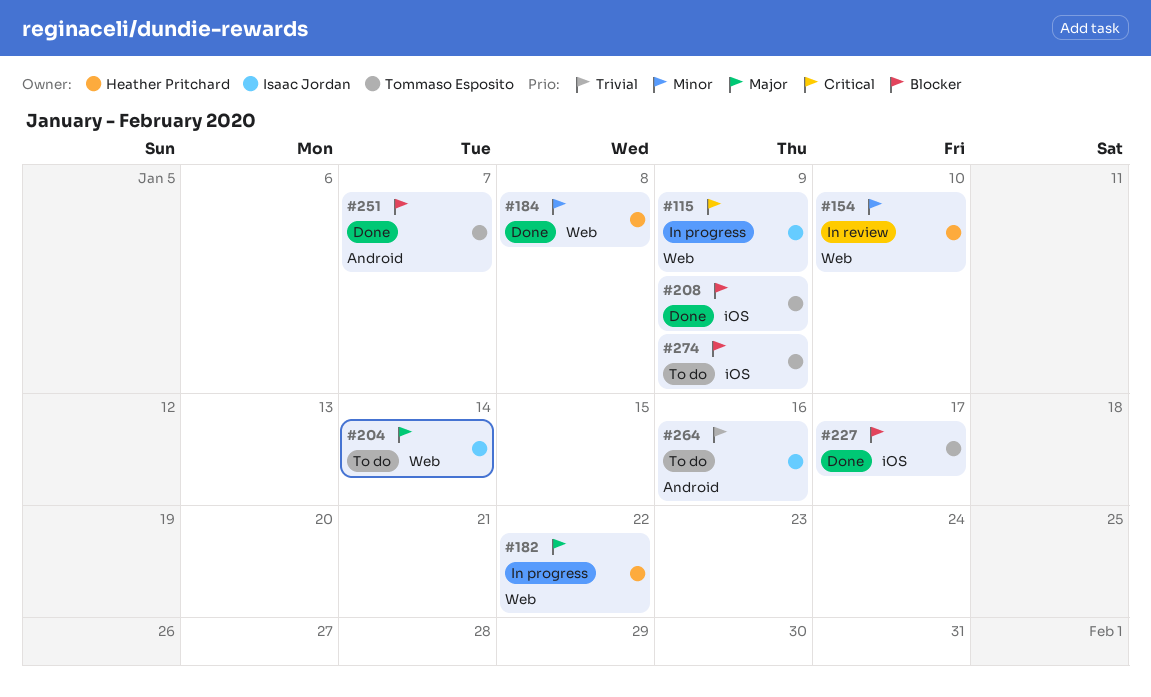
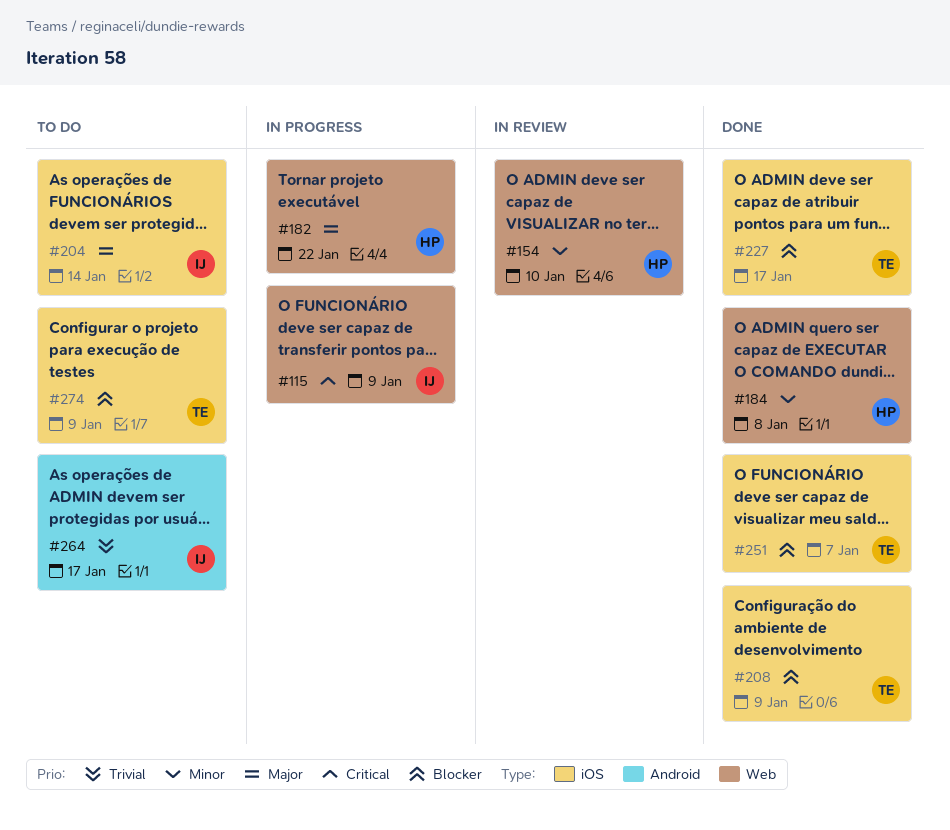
#204, label: Web -> iOS
#251, label: Android -> iOS
#264, due: Jan 16 -> Jan 17

